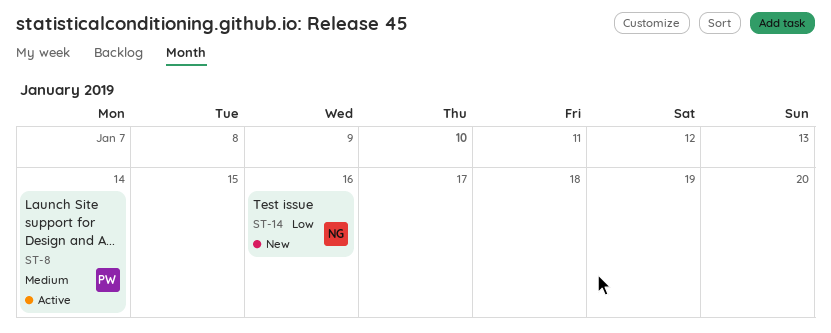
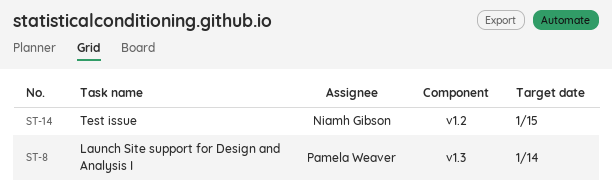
ST-14, due: Jan 16 -> Jan 15

